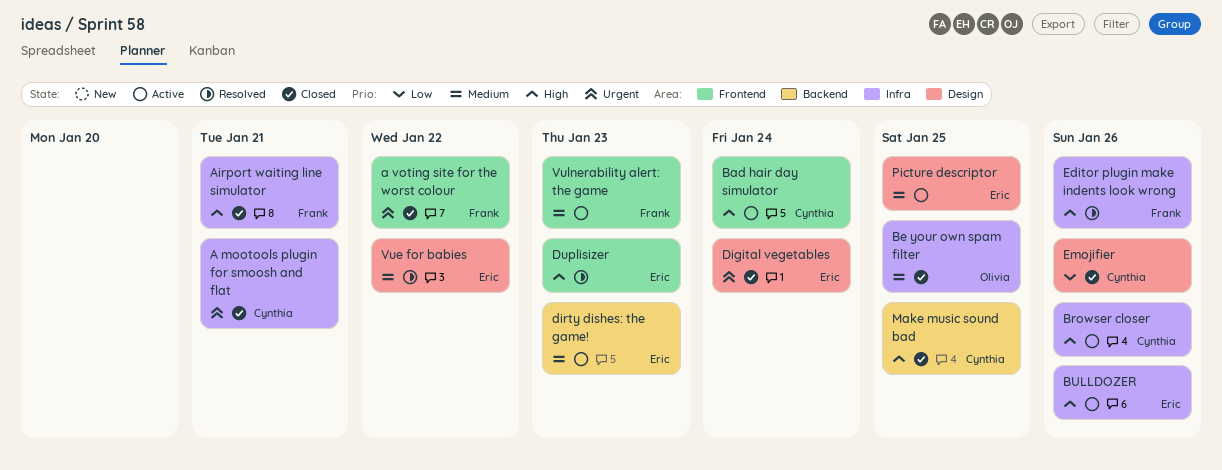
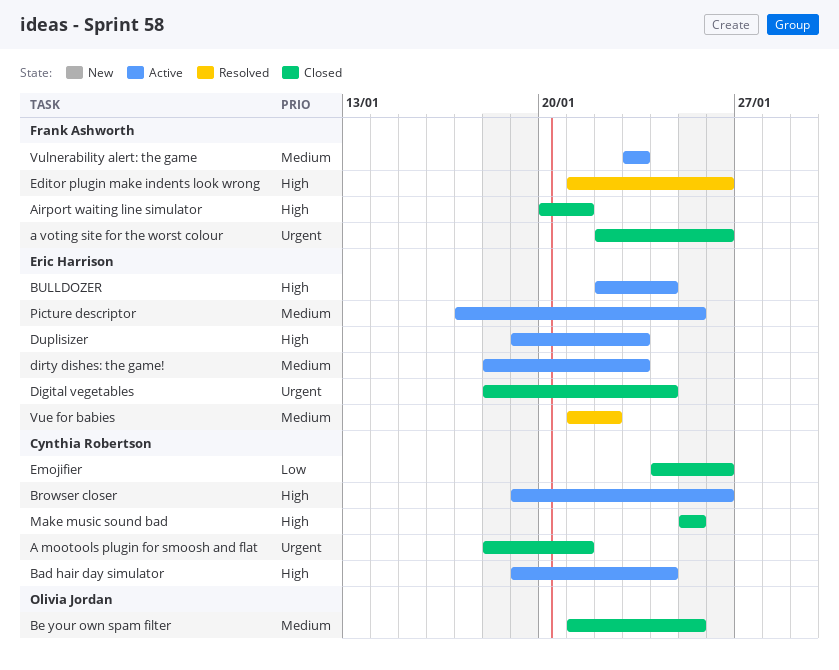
a voting site for the worst colour, due: Jan 22 -> Jan 26
BULLDOZER, due: Jan 26 -> Jan 24
Duplisizer, status: Resolved -> Active

